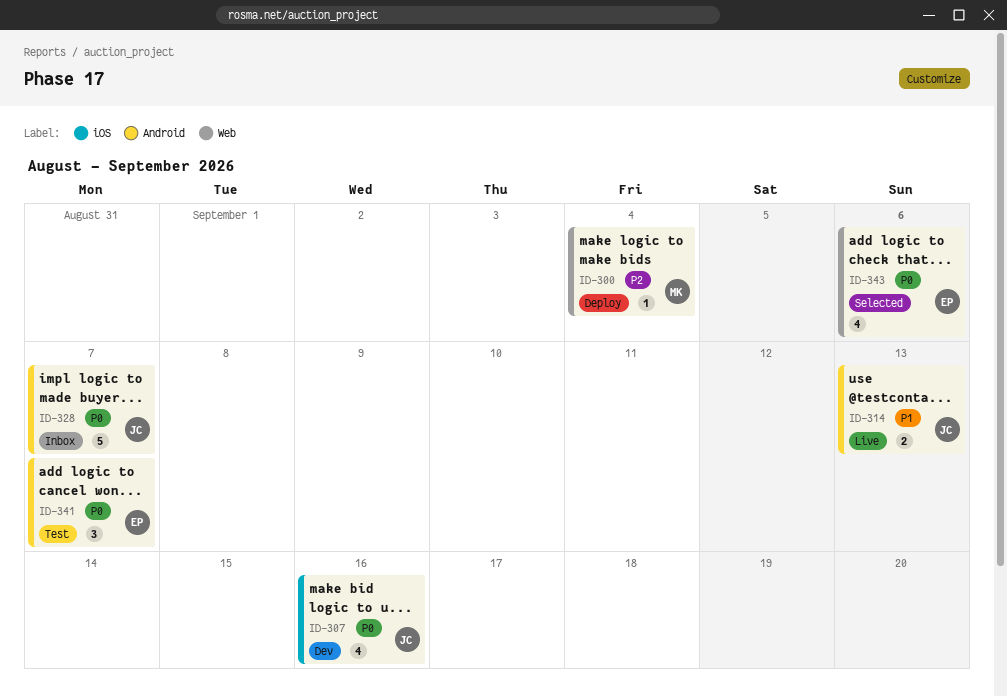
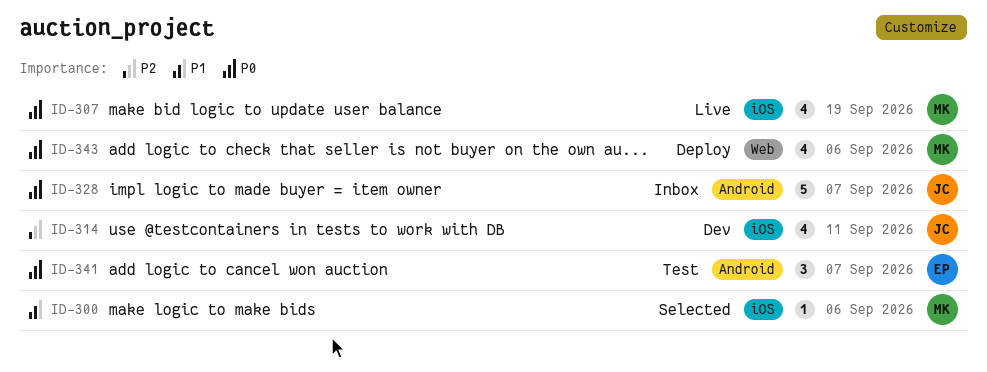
ID-300, status: Deploy -> Selected
ID-300, priority: P2 -> P1
ID-300, label: Web -> iOS
ID-300, due: Sep 4 -> Sep 6
ID-307, status: Dev -> Live
ID-307, owner: JC -> MK
ID-307, due: Sep 16 -> Sep 19
ID-314, status: Live -> Dev
ID-314, priority: P1 -> P2
ID-314, label: Android -> iOS
ID-314, estimate: 2 -> 4
ID-314, due: Sep 13 -> Sep 11
ID-343, status: Selected -> Deploy
ID-343, owner: EP -> MK

